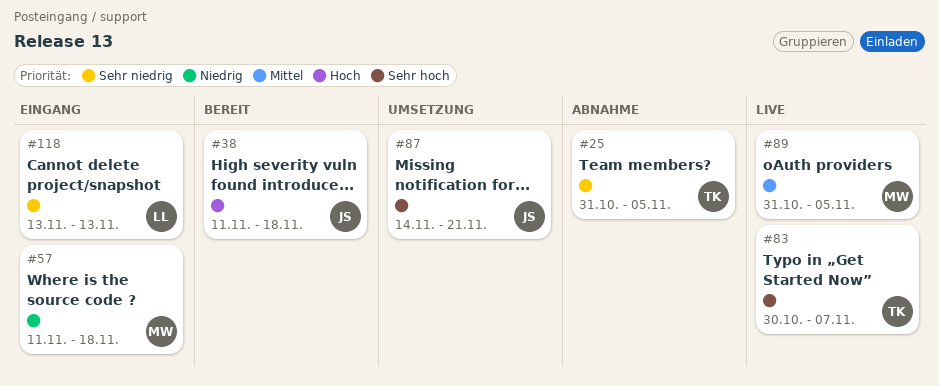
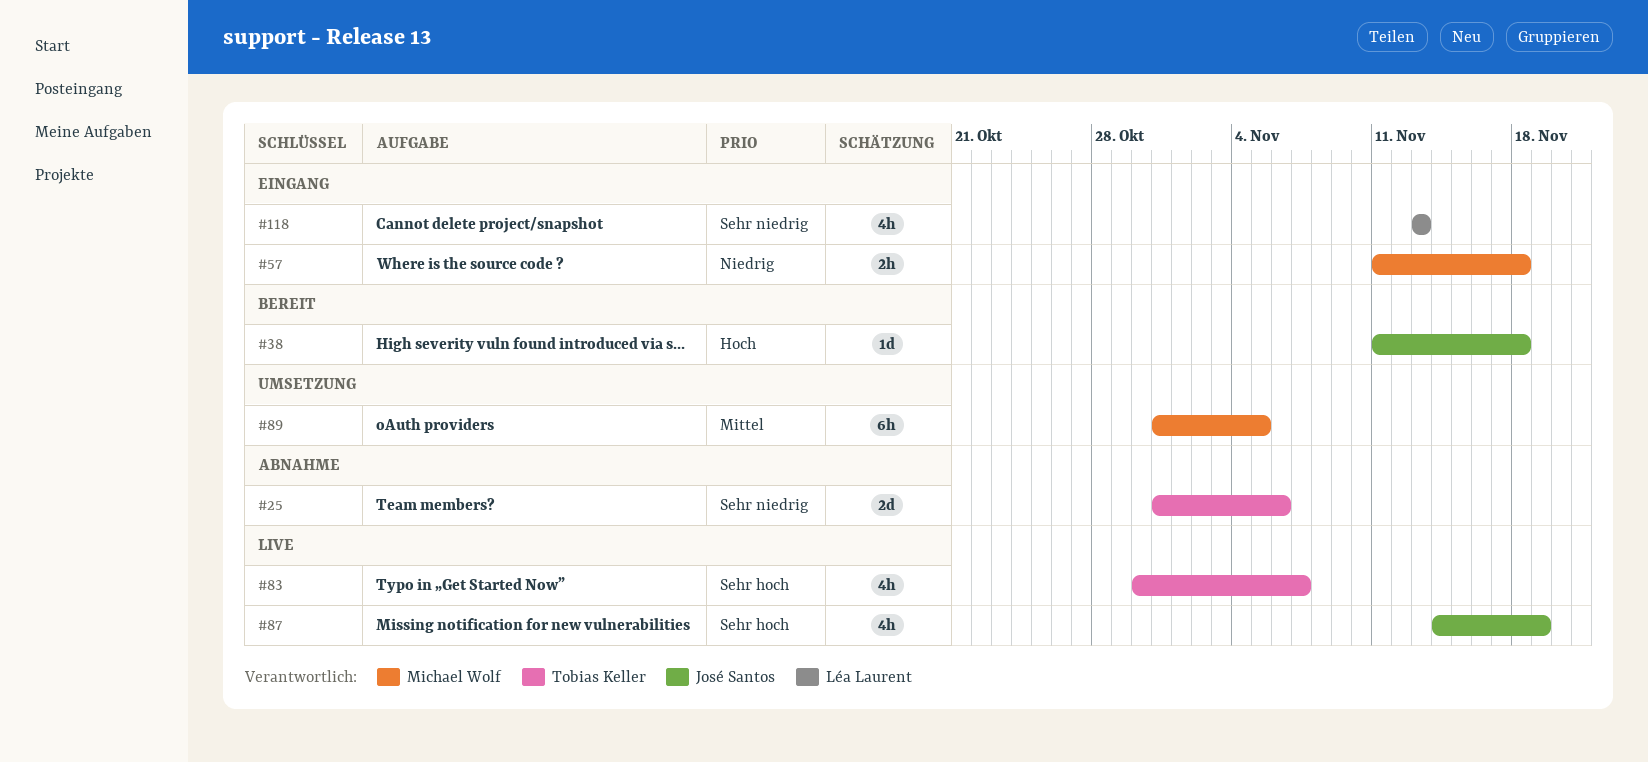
#25, due: Nov 5 -> Nov 6
#87, status: Umsetzung -> Live
#87, due: Nov 21 -> Nov 19
#89, status: Live -> Umsetzung

